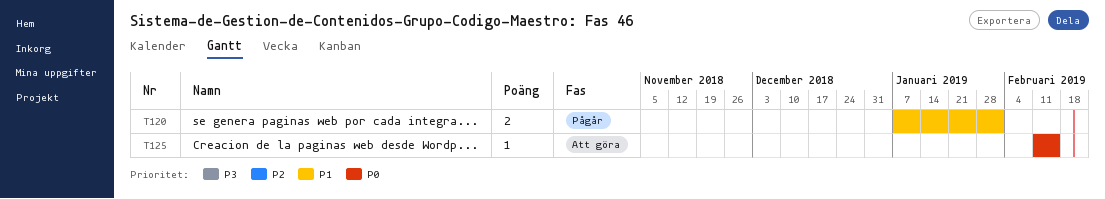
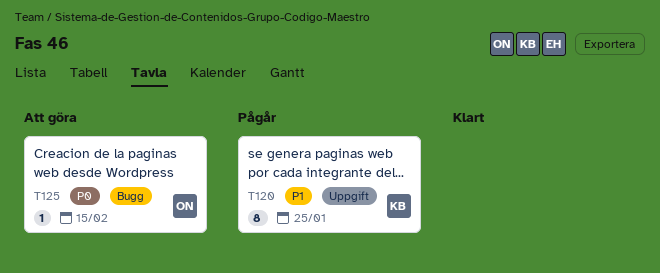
T120, estimate: 2 -> 8
T120, due: Feb 1 -> Jan 25

